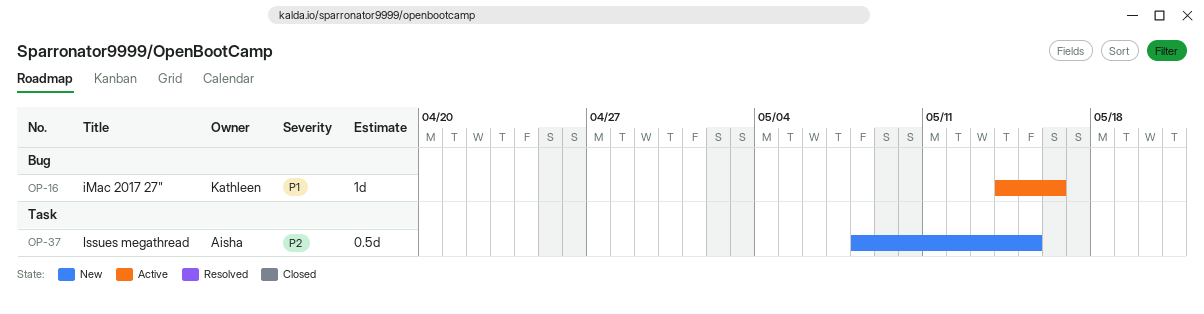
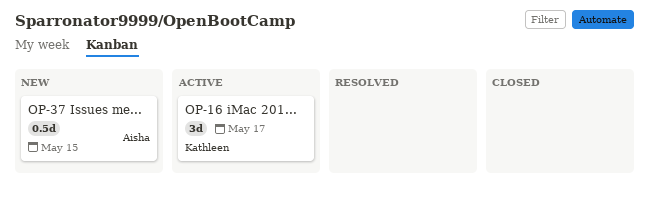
OP-16, estimate: 1d -> 3d
OP-16, due: May 16 -> May 17

